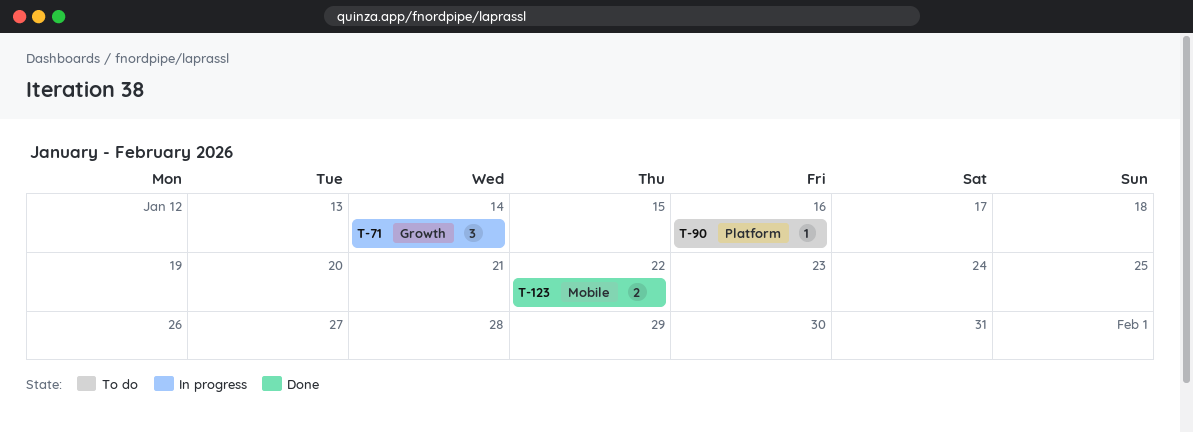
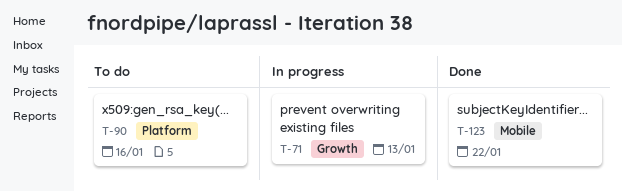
T-71, due: Jan 14 -> Jan 13

